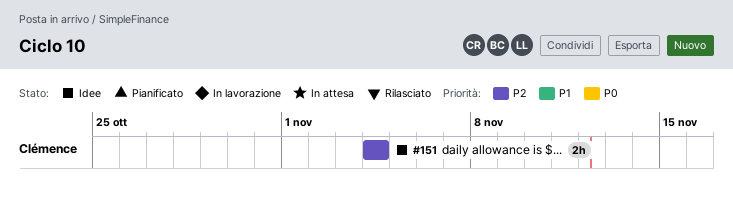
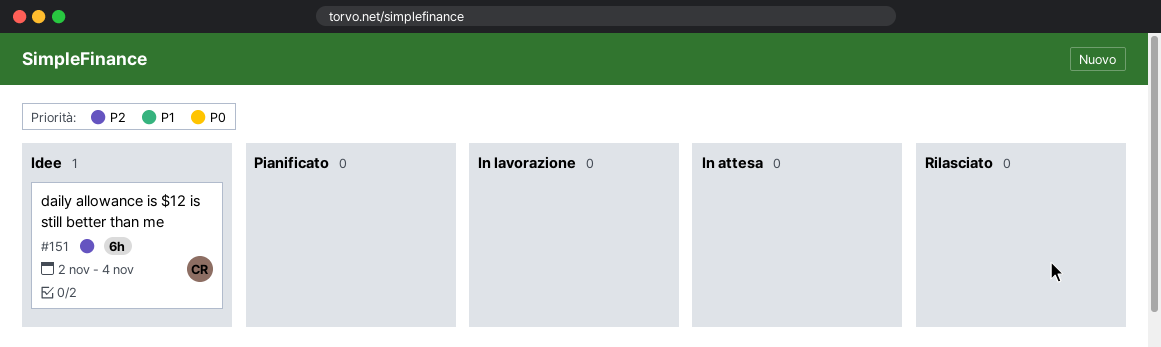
#151, estimate: 2h -> 6h
#151, start: Nov 4 -> Nov 2

